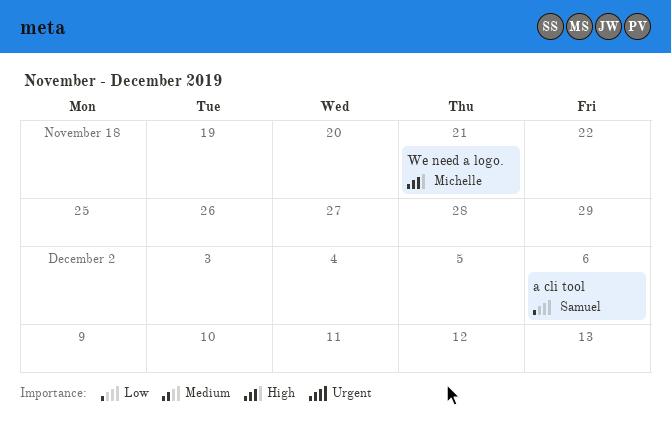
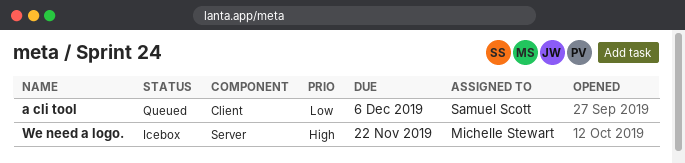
We need a logo., due: Nov 21 -> Nov 22

